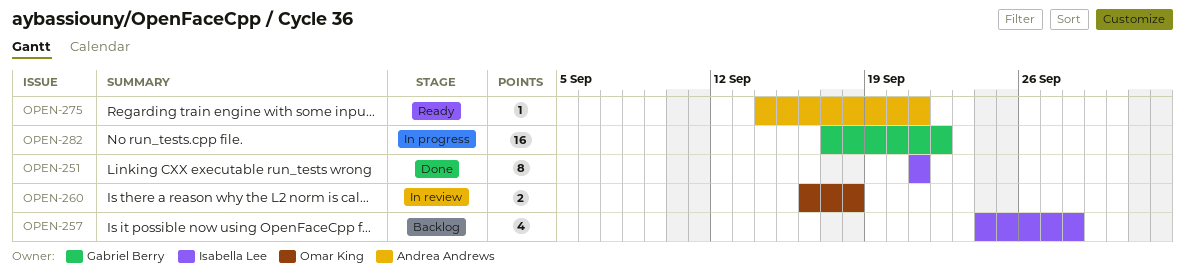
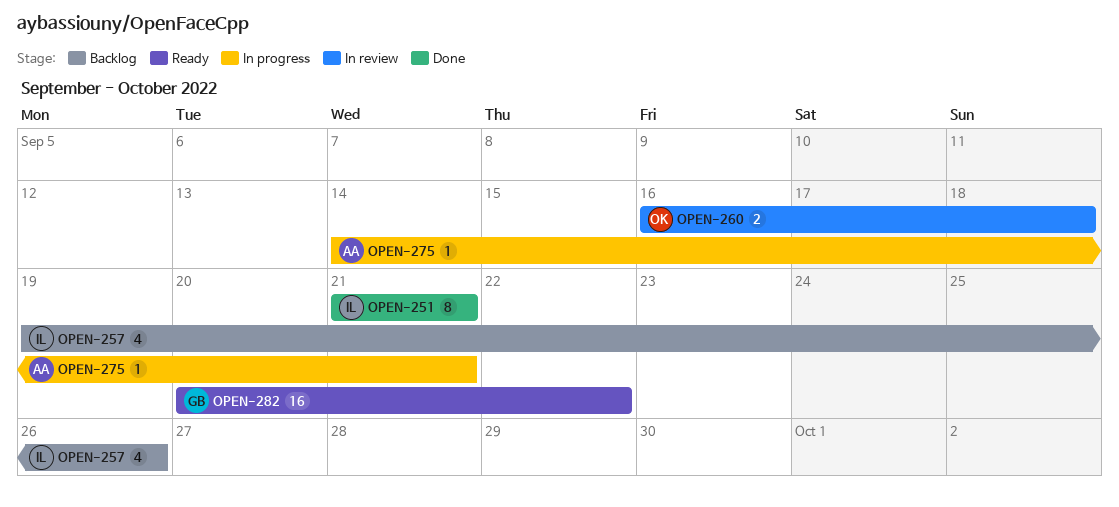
OPEN-257, start: Sep 24 -> Sep 19
OPEN-257, due: Sep 28 -> Sep 26
OPEN-275, status: Ready -> In progress
OPEN-282, status: In progress -> Ready
OPEN-282, start: Sep 17 -> Sep 20

